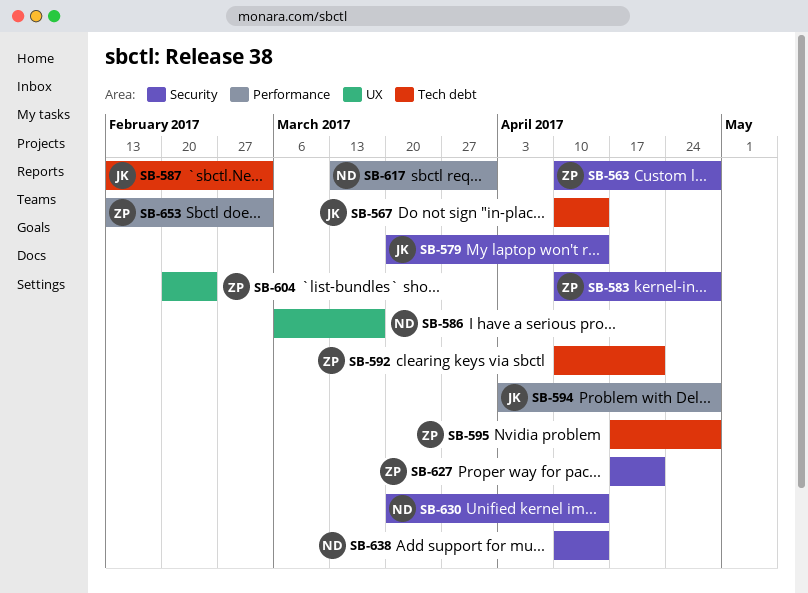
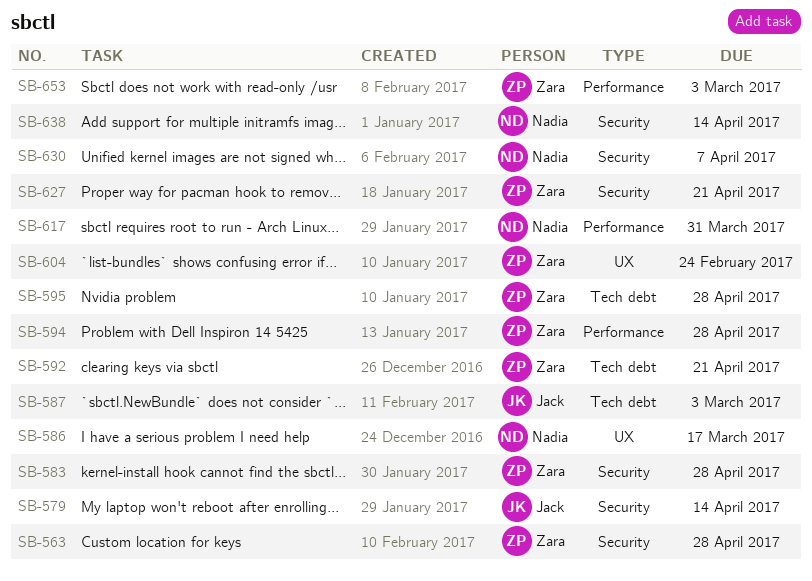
SB-567: present -> none
SB-594, owner: Jack -> Zara
SB-630, due: Apr 14 -> Apr 7

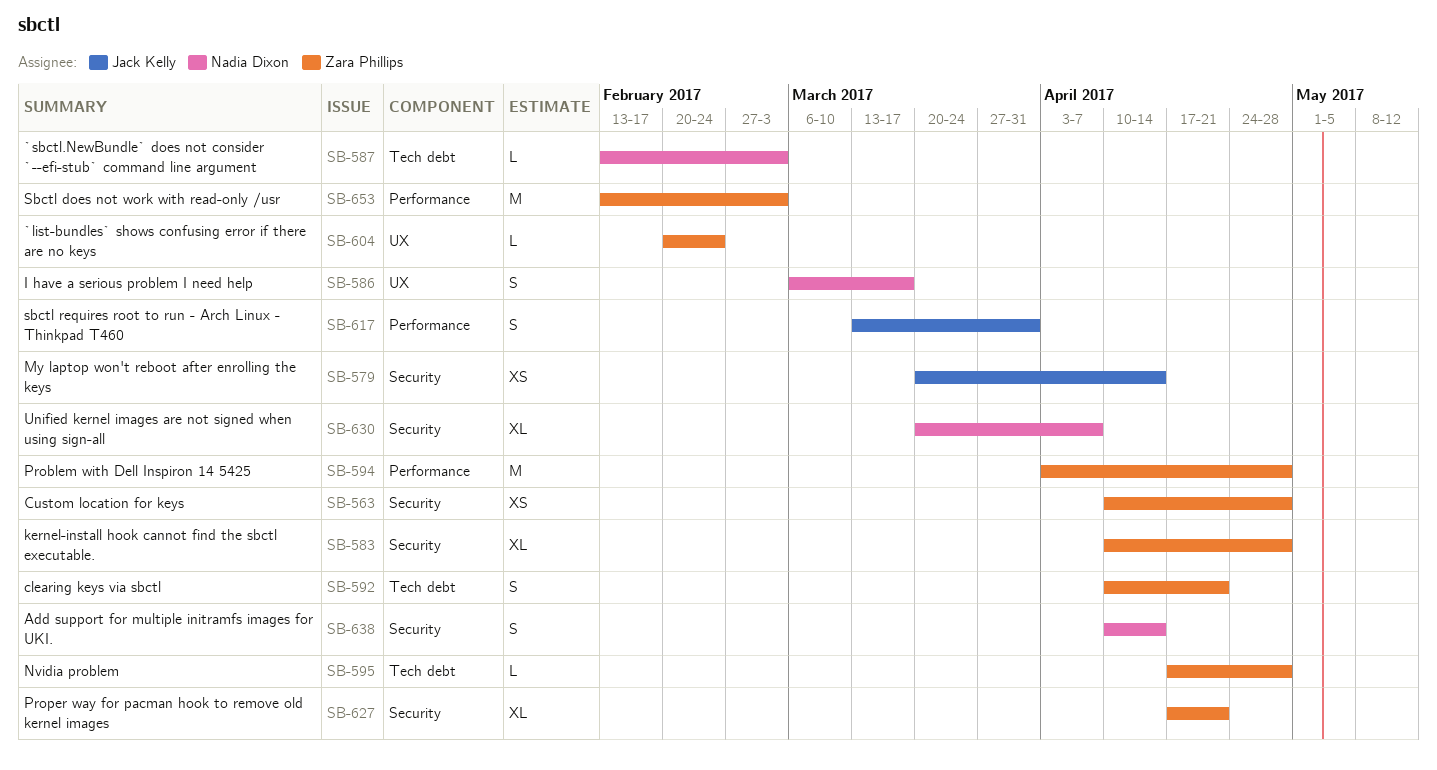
SB-587, owner: Jack Kelly -> Nadia Dixon
SB-617, owner: Nadia Dixon -> Jack Kelly

